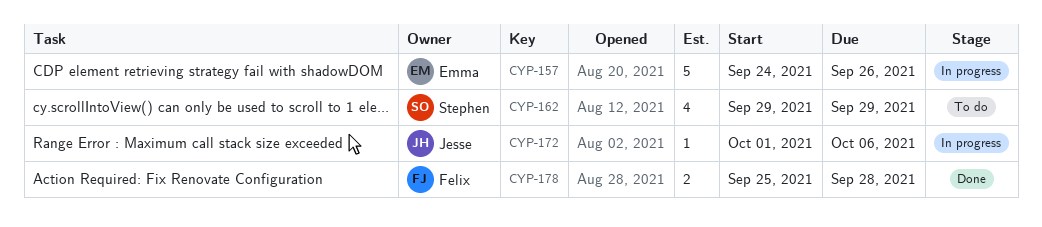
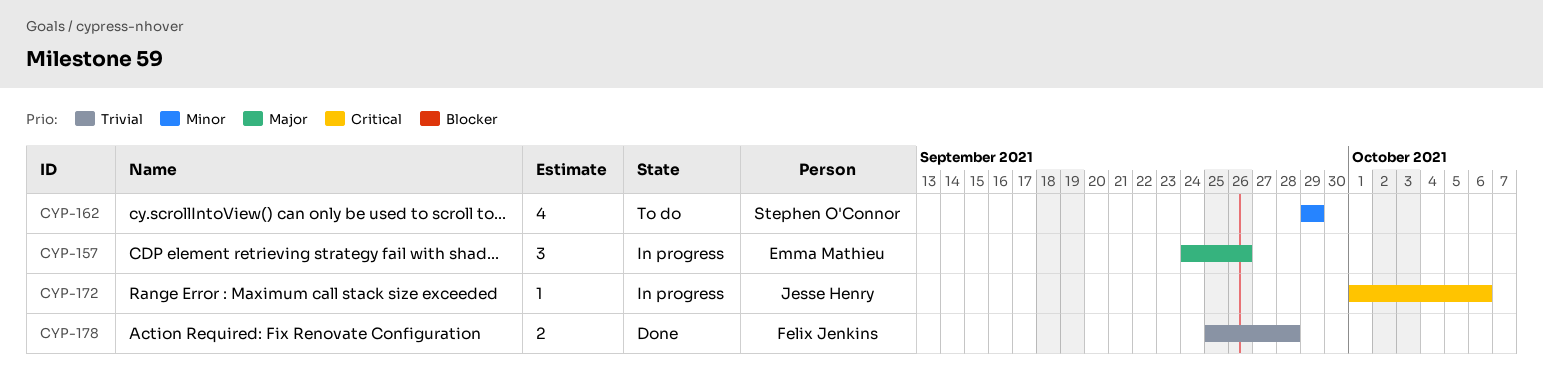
CYP-157, estimate: 5 -> 3

